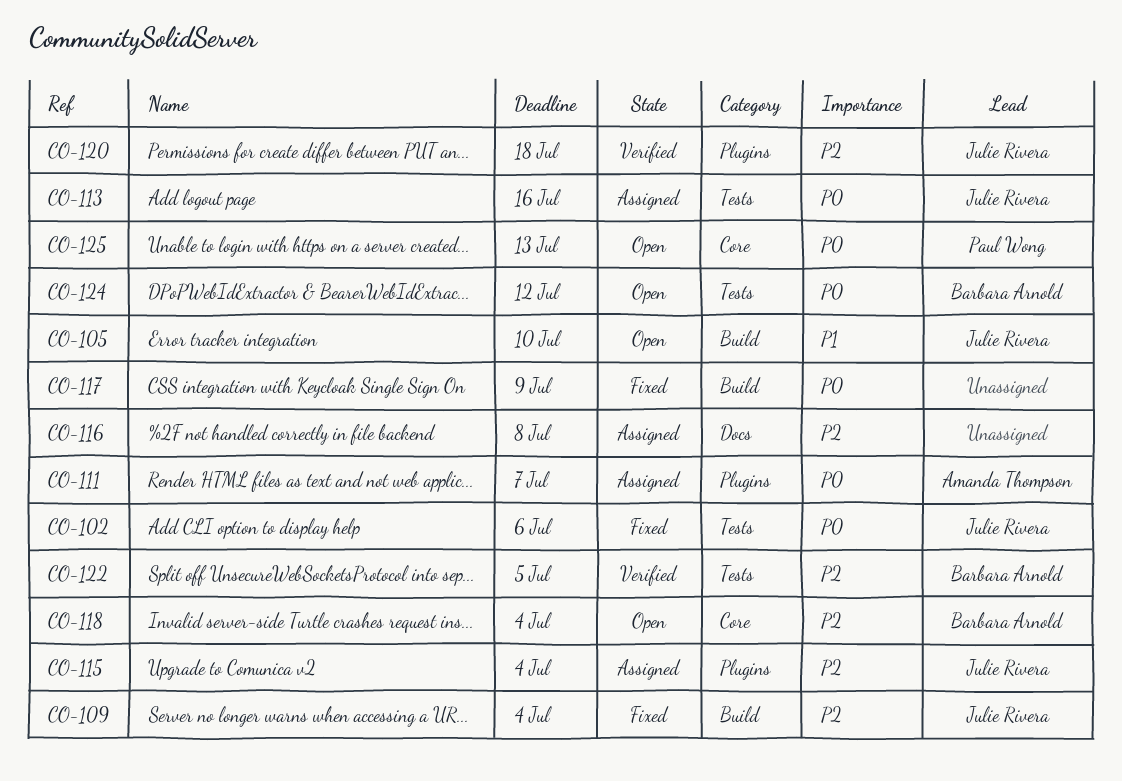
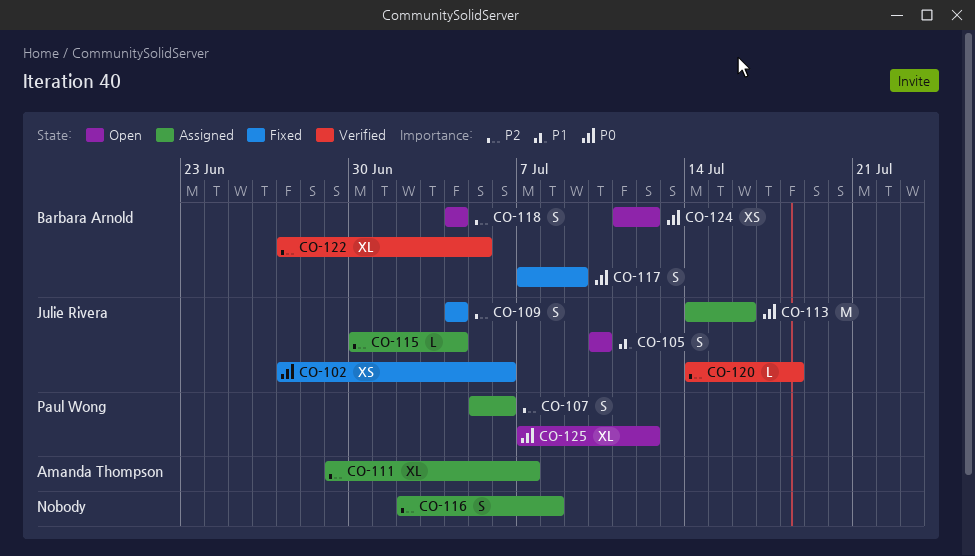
CO-107: none -> present
CO-111, priority: P0 -> P2
CO-117, owner: none -> Barbara Arnold
CO-125, due: Jul 13 -> Jul 12

